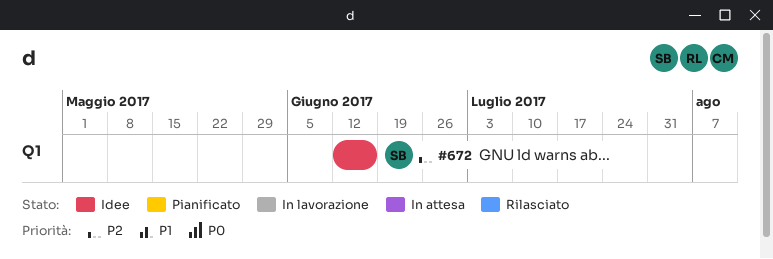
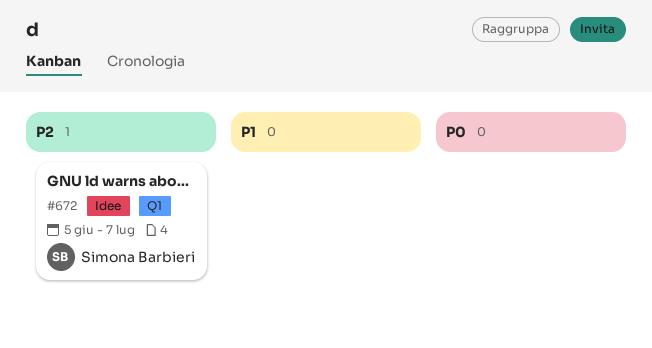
#672, start: Jun 12 -> Jun 5
#672, due: Jun 16 -> Jul 7

